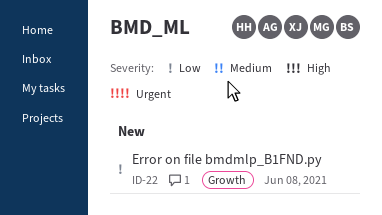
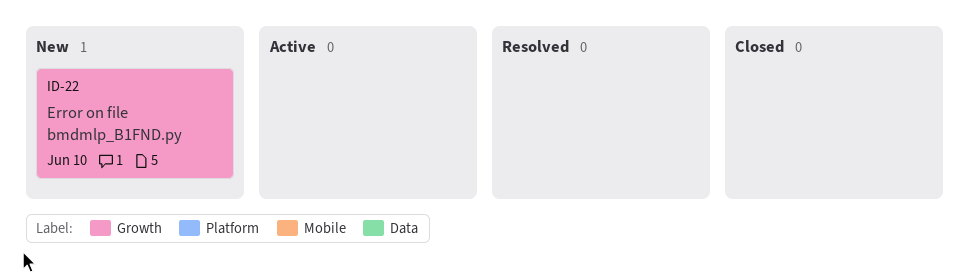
ID-22, due: Jun 8 -> Jun 10

